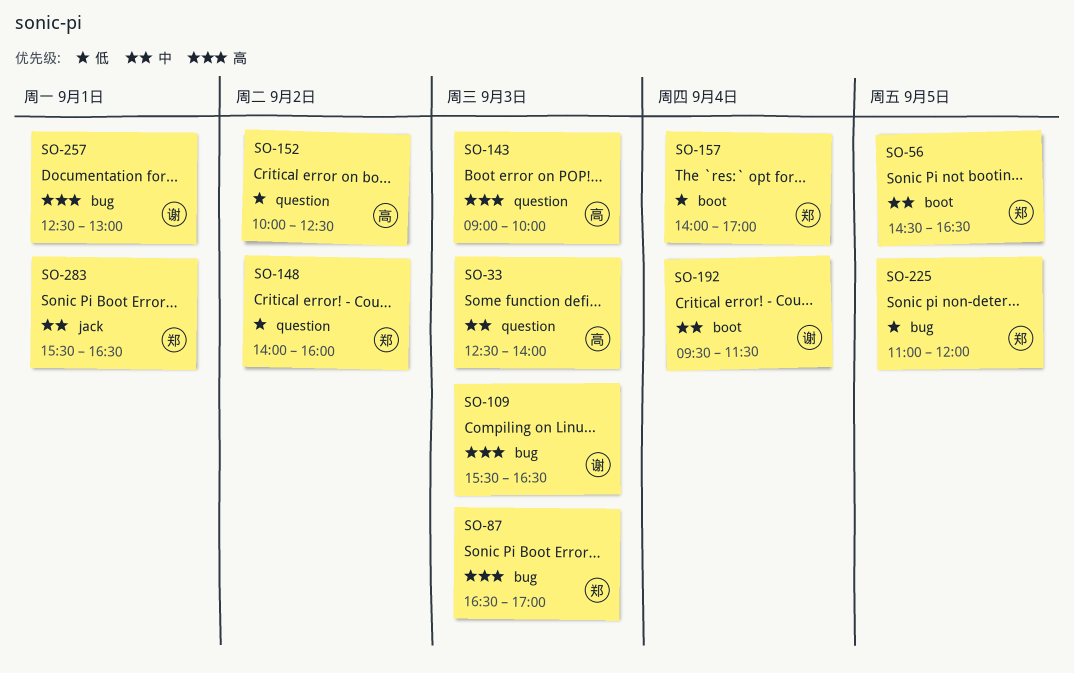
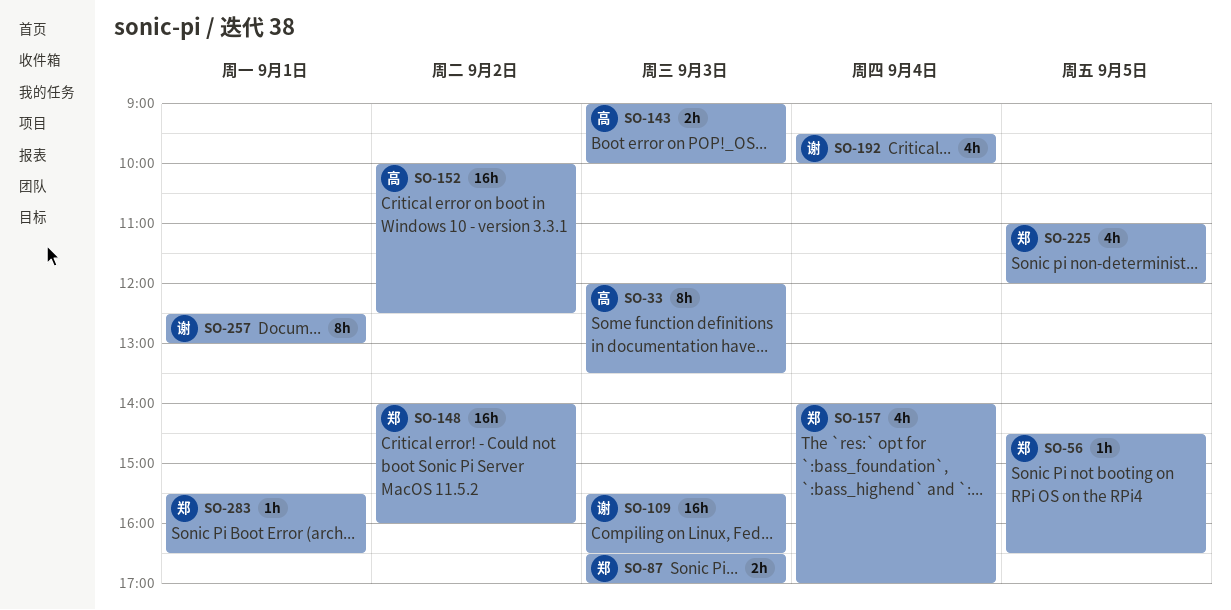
SO-33, begins: 12:30 -> 12:00
SO-33, ends: 14:00 -> 13:30
SO-192, ends: 11:30 -> 10:00

